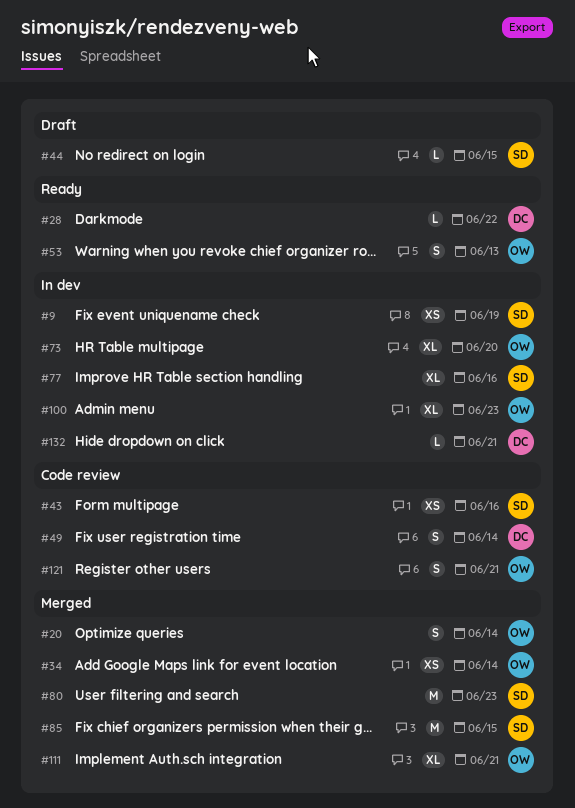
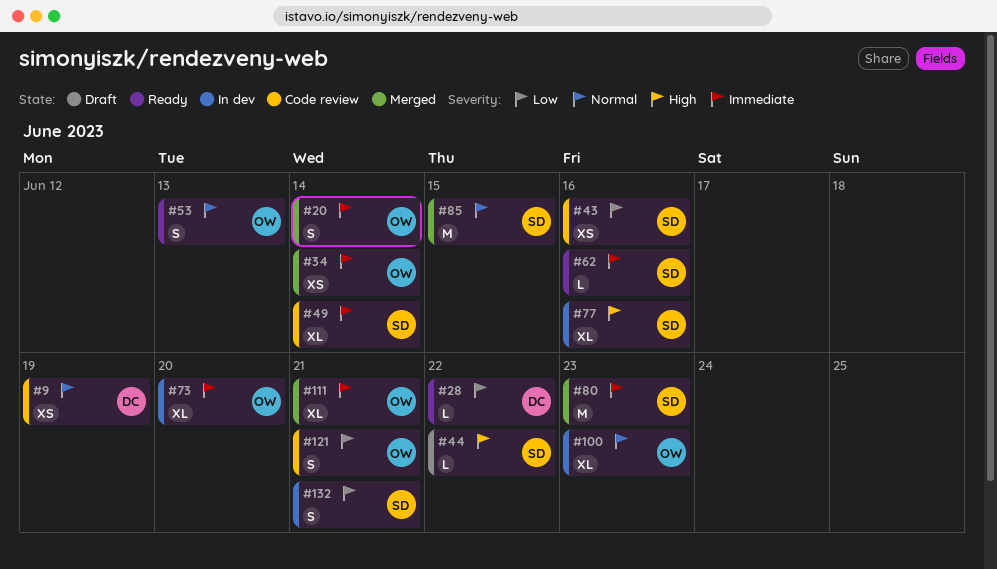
#9, status: In dev -> Code review
#9, owner: SD -> DC
#44, due: Jun 15 -> Jun 22
#49, owner: DC -> SD
#49, estimate: S -> XL
#62: none -> present
#132, owner: DC -> SD
#132, estimate: L -> S

